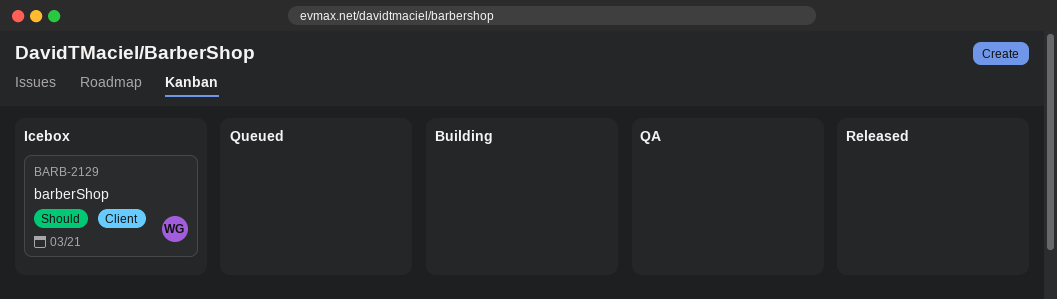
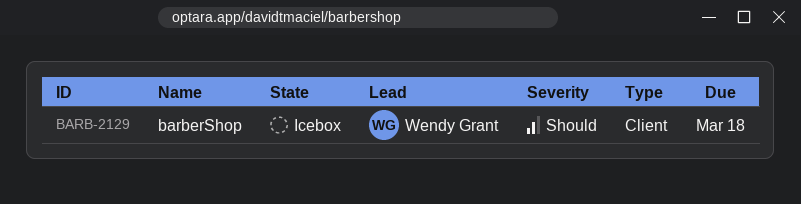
BARB-2129, due: Mar 21 -> Mar 18

